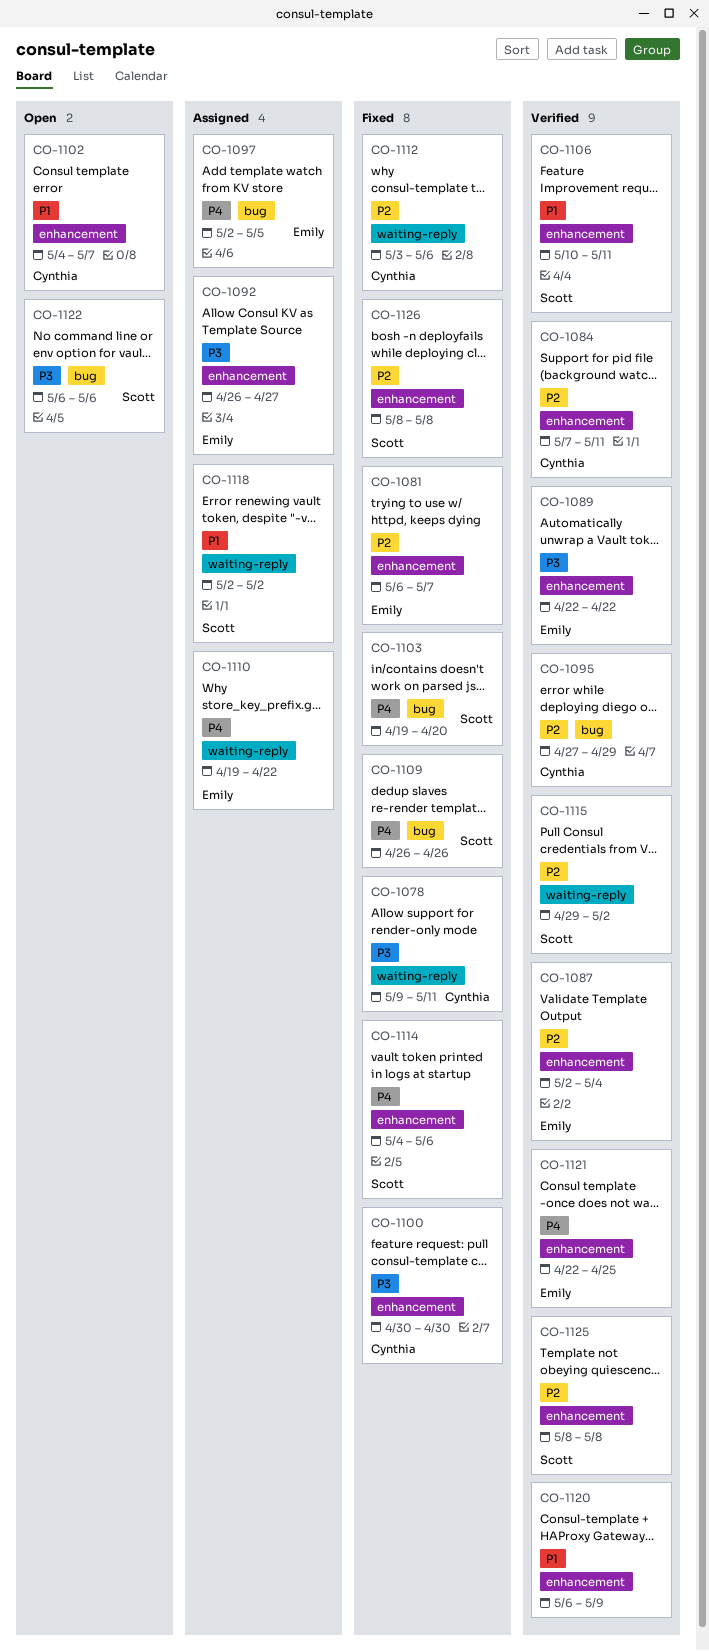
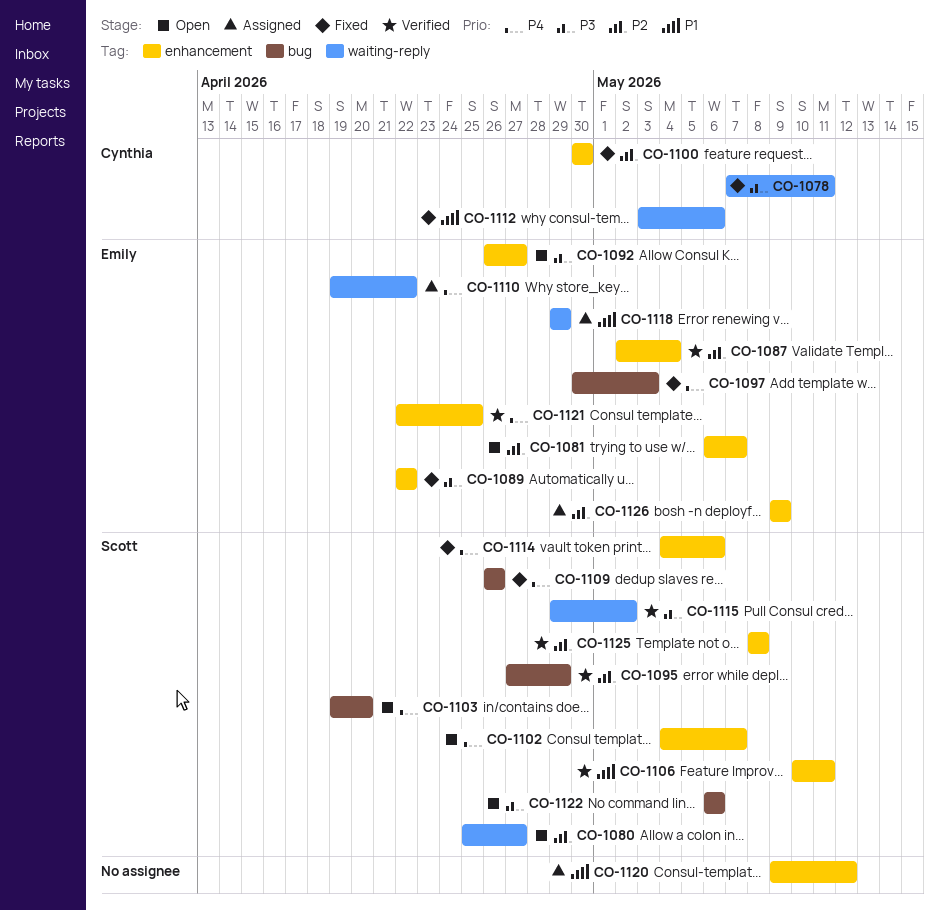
CO-1078, start: May 9 -> May 7
CO-1080: none -> present
CO-1081, status: Fixed -> Open
CO-1084: present -> none
CO-1089, status: Verified -> Fixed
CO-1092, status: Assigned -> Open
CO-1095, owner: Cynthia -> Scott
CO-1097, status: Assigned -> Fixed
CO-1097, start: May 2 -> Apr 30
CO-1097, due: May 5 -> May 3
CO-1100, priority: P3 -> P2
CO-1102, owner: Cynthia -> Scott
CO-1102, priority: P1 -> P4
CO-1103, status: Fixed -> Open
CO-1112, priority: P2 -> P1
CO-1115, priority: P2 -> P3
CO-1118, owner: Scott -> Emily
CO-1118, start: May 2 -> Apr 29
CO-1118, due: May 2 -> Apr 29
CO-1120, status: Verified -> Assigned
CO-1120, start: May 6 -> May 9
CO-1120, due: May 9 -> May 12
CO-1126, status: Fixed -> Assigned
CO-1126, owner: Scott -> Emily
CO-1126, start: May 8 -> May 9
CO-1126, due: May 8 -> May 9

